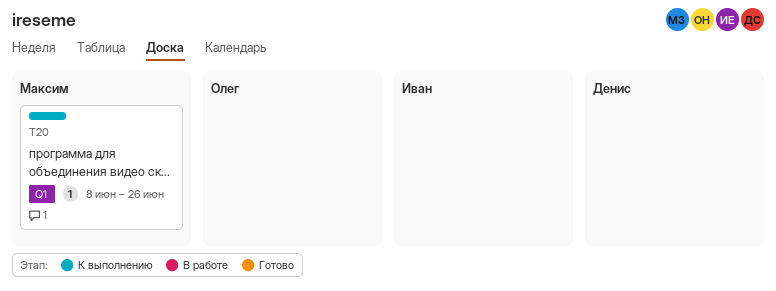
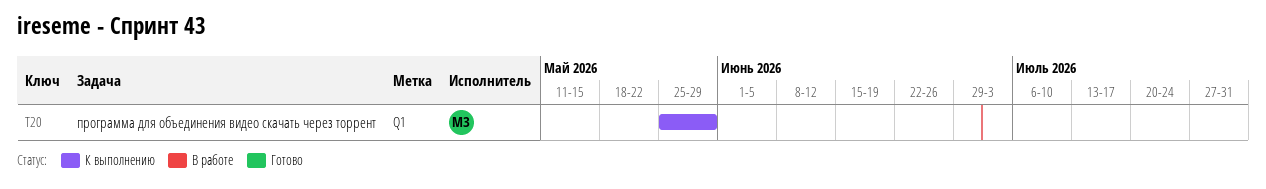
T20, start: Jun 8 -> May 25
T20, due: Jun 26 -> May 29

